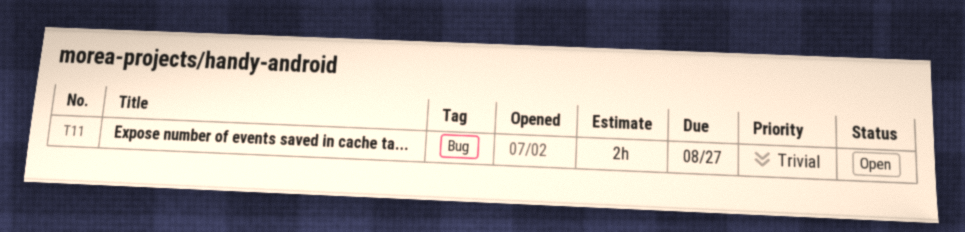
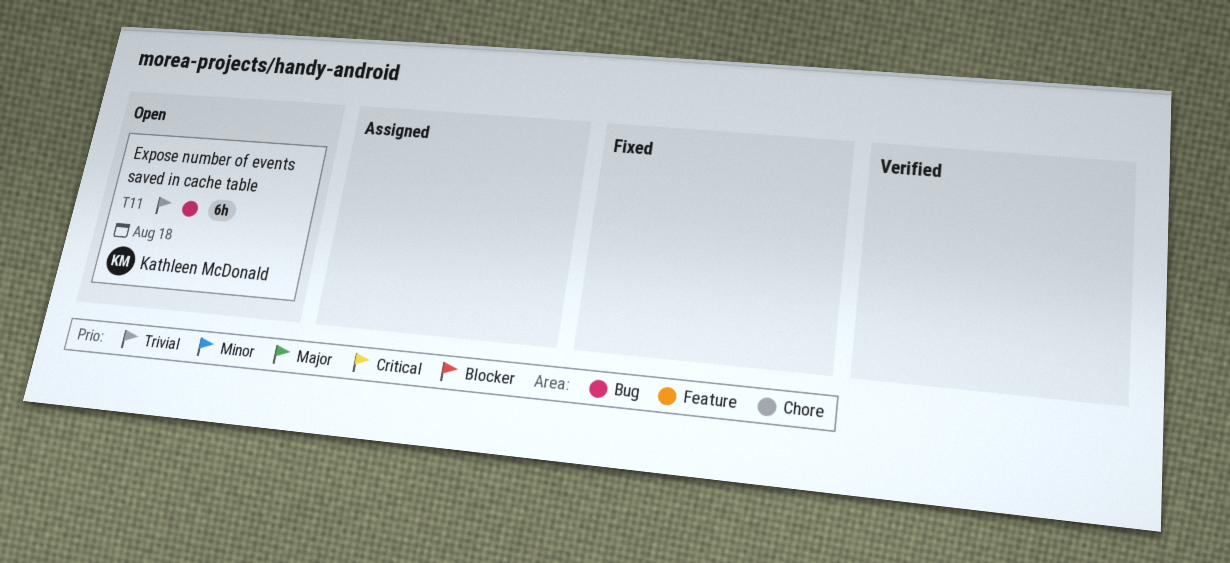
T11, estimate: 2h -> 6h
T11, due: Aug 27 -> Aug 18

